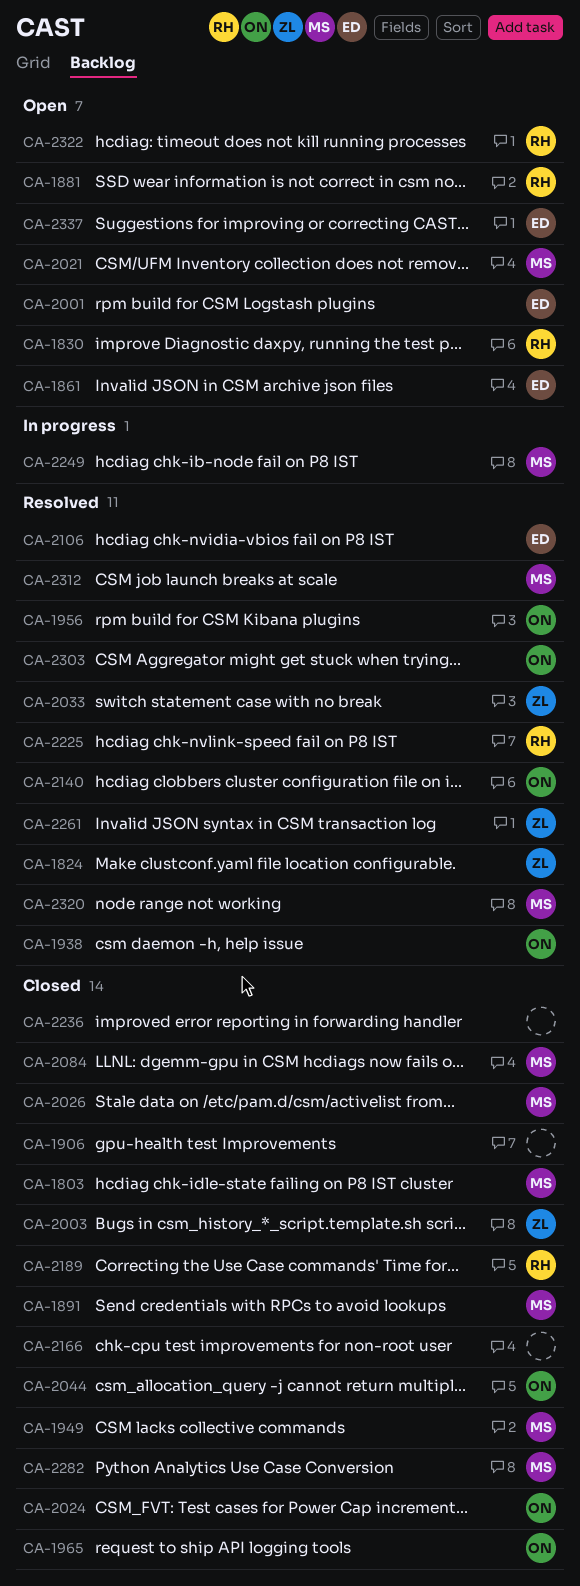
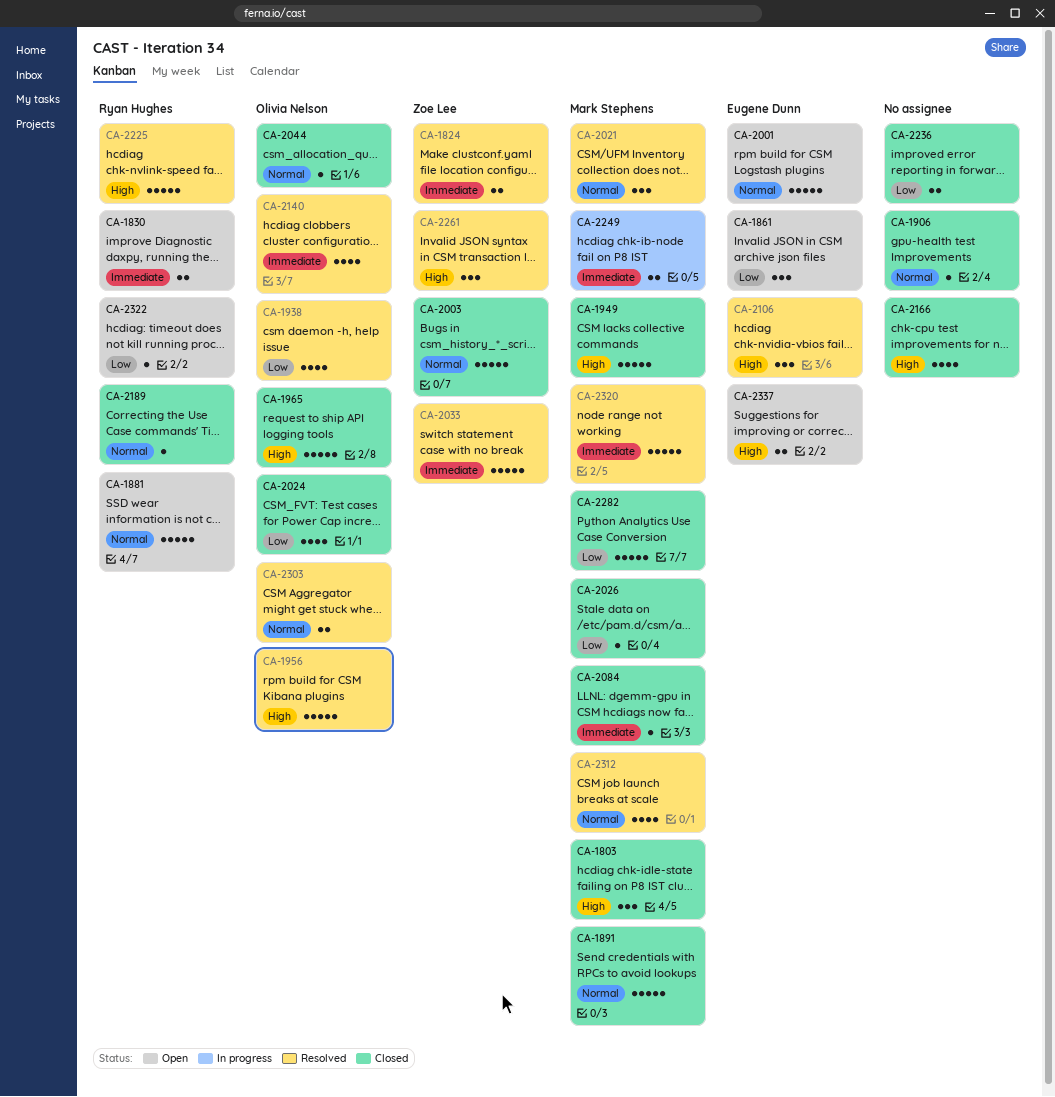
CA-2021, status: Open -> Resolved

